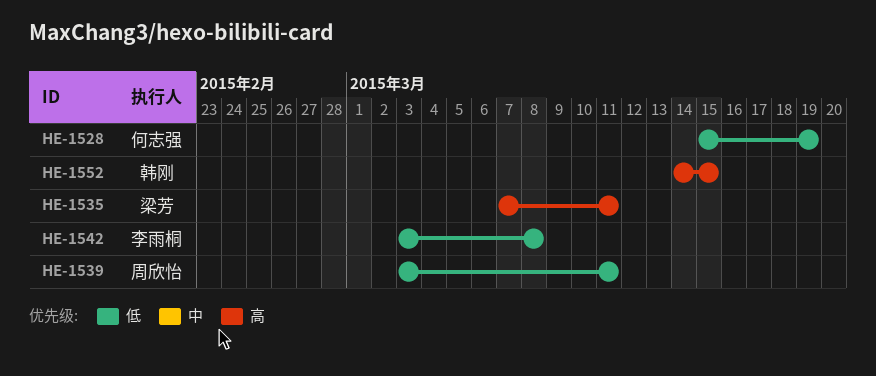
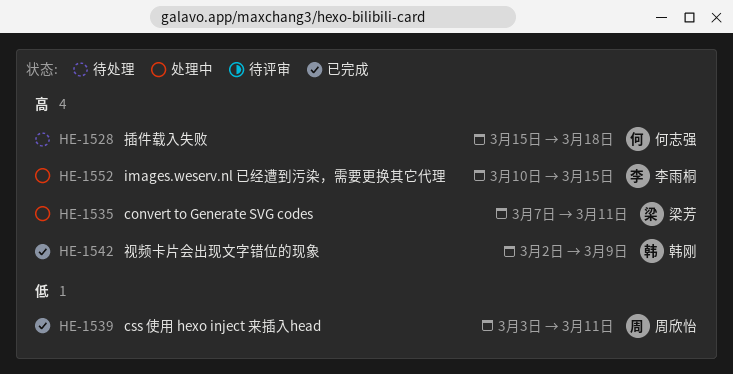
HE-1528, priority: 低 -> 高
HE-1528, due: Mar 19 -> Mar 18
HE-1542, owner: 李雨桐 -> 韩刚
HE-1542, priority: 低 -> 高
HE-1542, start: Mar 3 -> Mar 2
HE-1542, due: Mar 8 -> Mar 9
HE-1552, owner: 韩刚 -> 李雨桐
HE-1552, start: Mar 14 -> Mar 10

